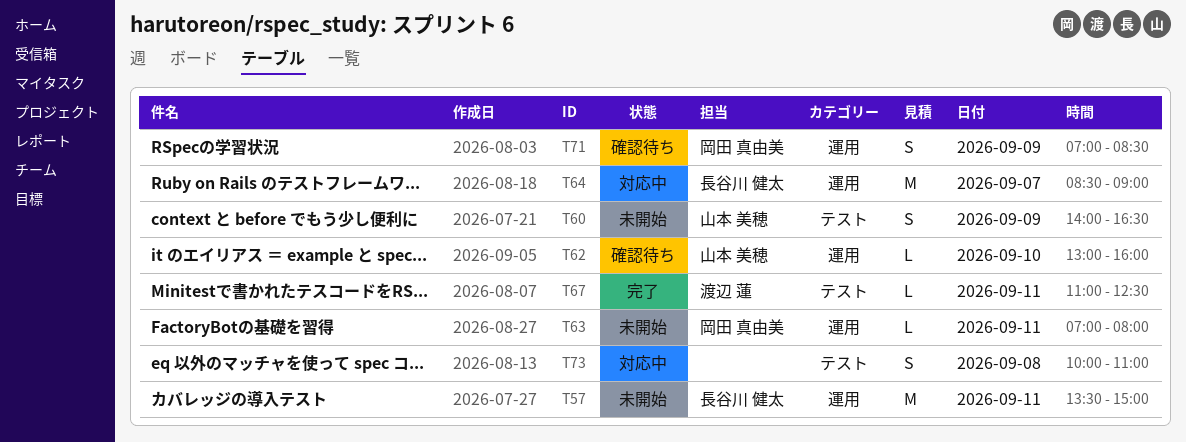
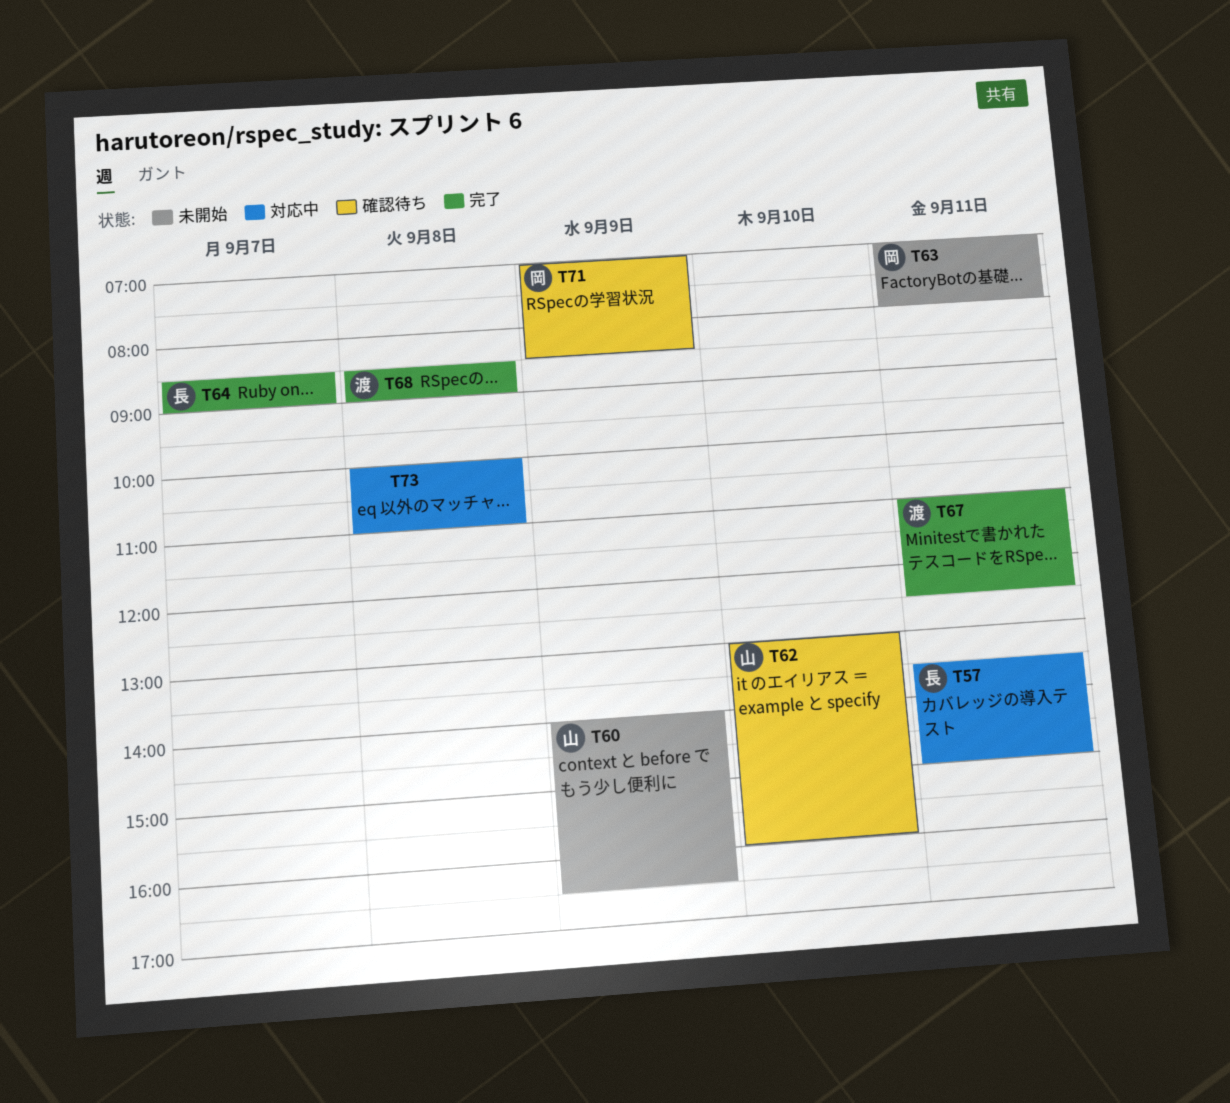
T57, status: 未開始 -> 対応中
T64, status: 対応中 -> 完了
T68: none -> present

